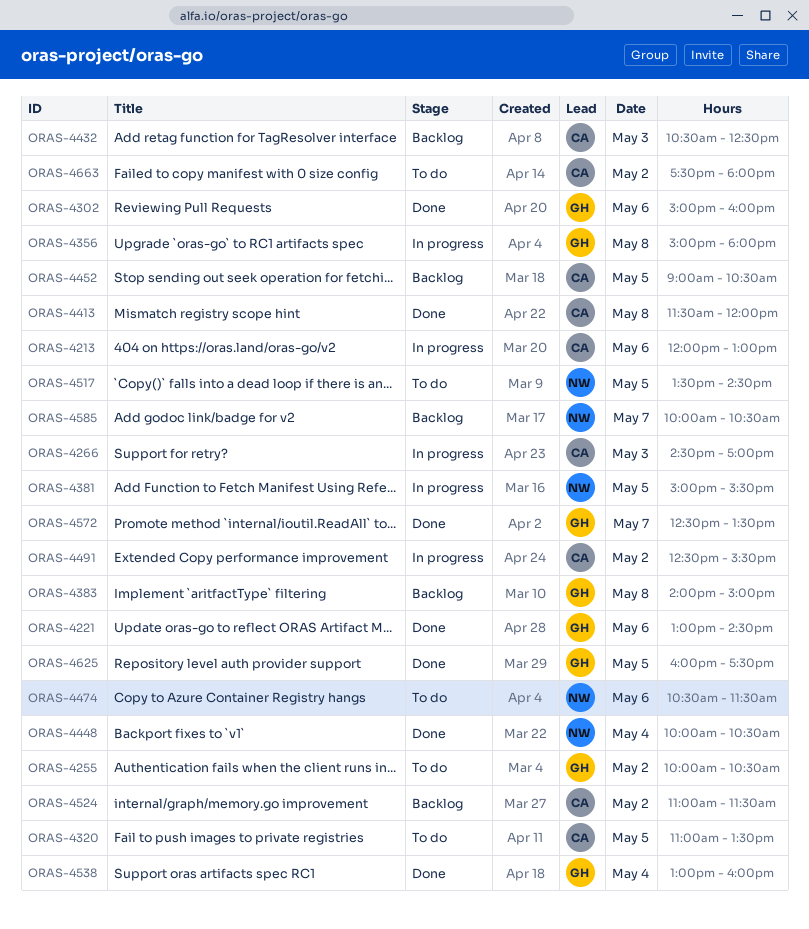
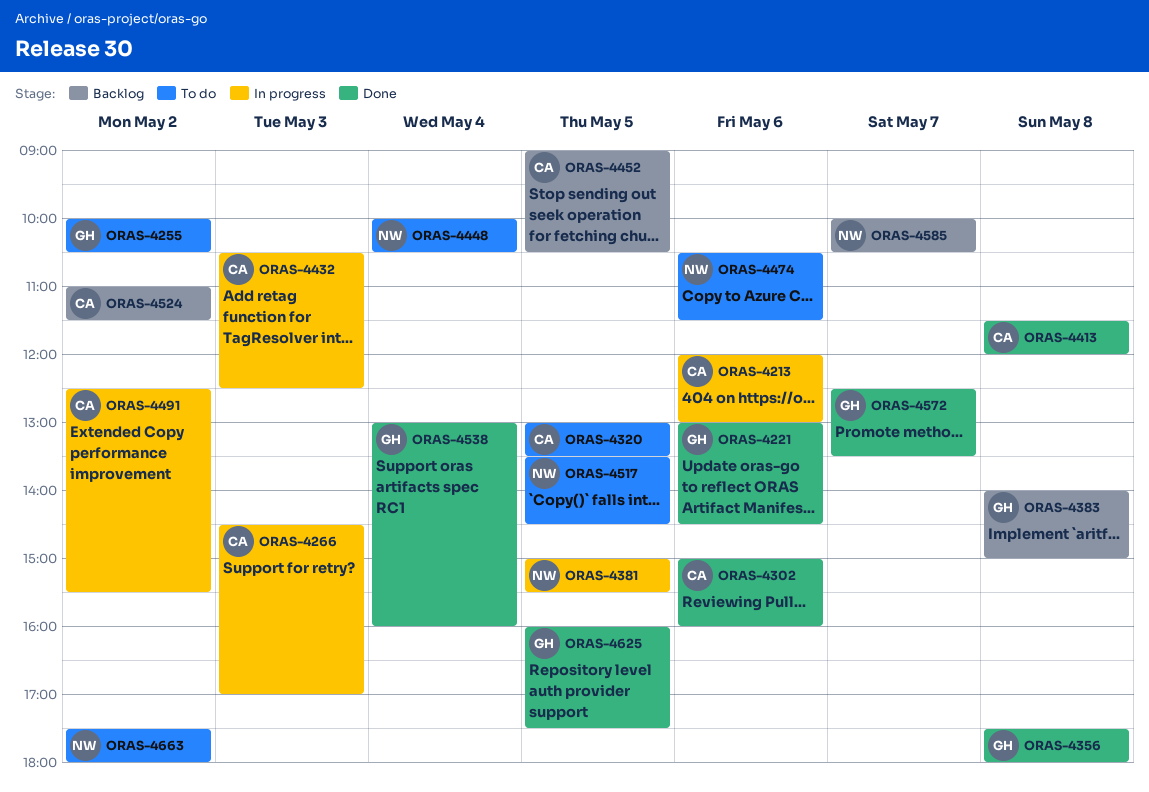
ORAS-4302, owner: GH -> CA
ORAS-4320, begins: 11:00 -> 13:00
ORAS-4356, status: In progress -> Done
ORAS-4356, begins: 15:00 -> 17:30
ORAS-4432, status: Backlog -> In progress
ORAS-4448, status: Done -> To do
ORAS-4663, owner: CA -> NW

